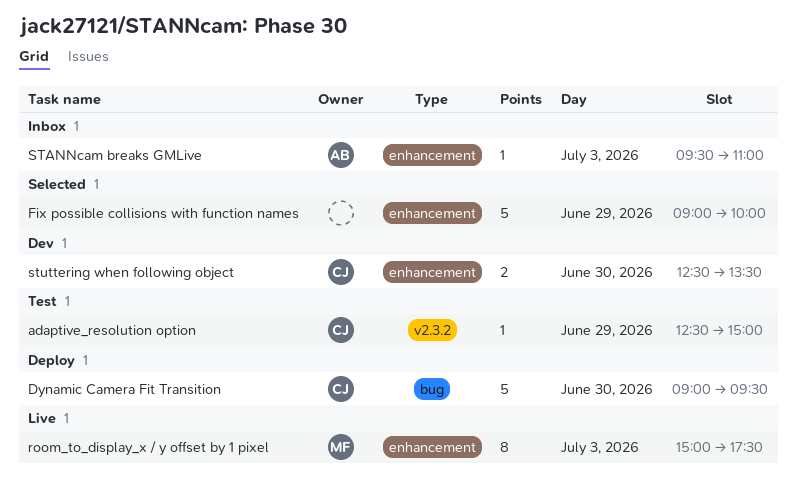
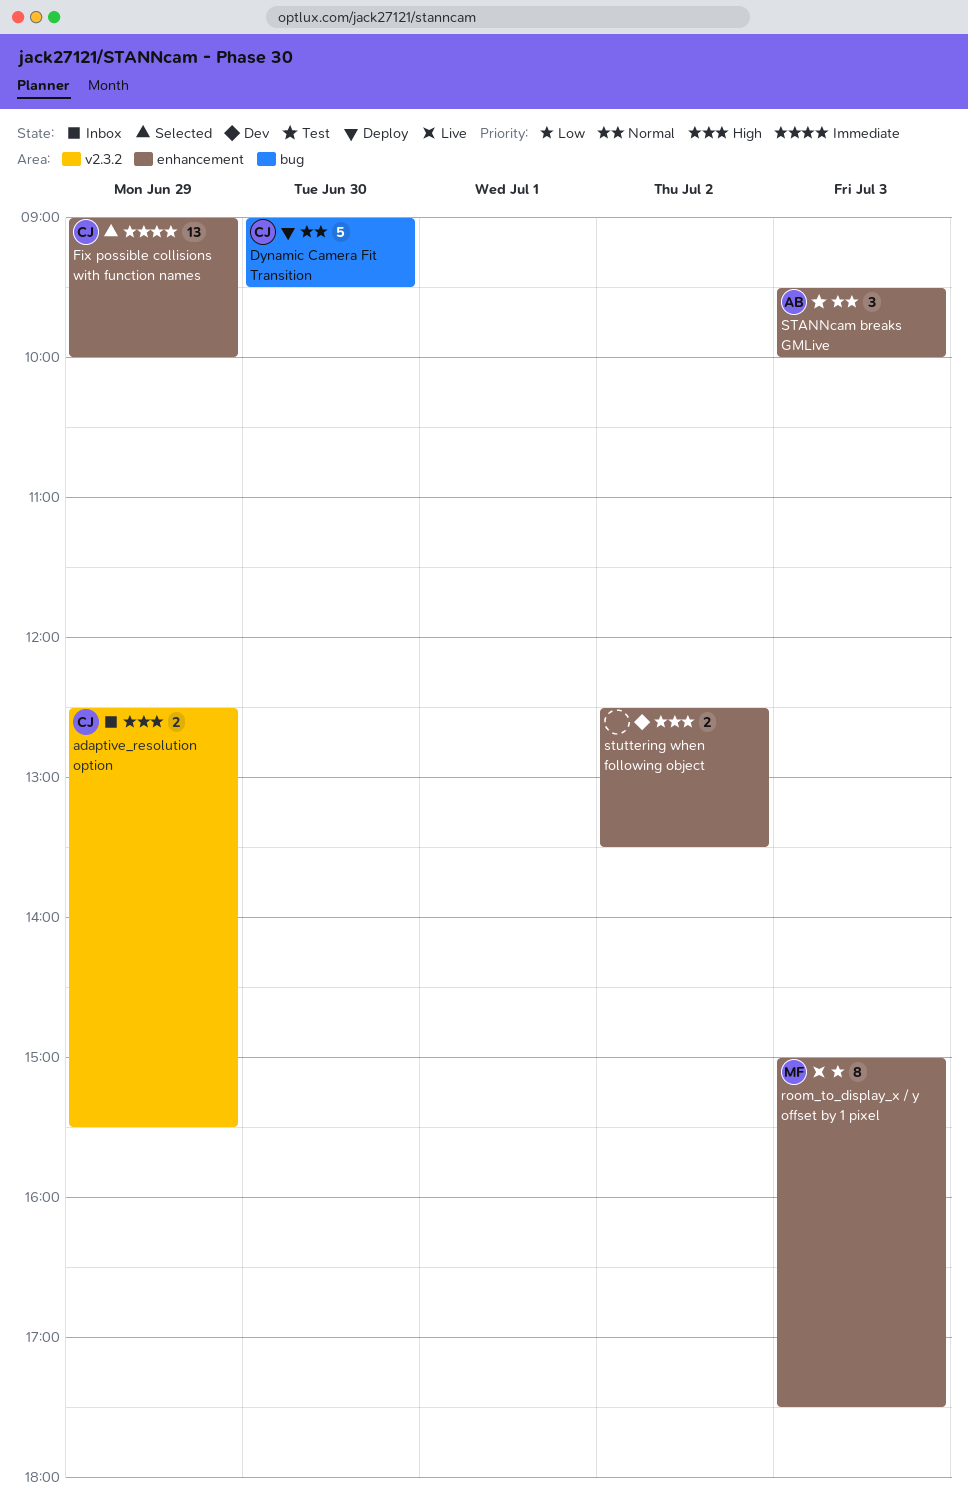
adaptive_resolution option, status: Test -> Inbox
adaptive_resolution option, estimate: 1 -> 2
adaptive_resolution option, ends: 15:00 -> 15:30
Fix possible collisions with function names, owner: none -> CJ
Fix possible collisions with function names, estimate: 5 -> 13
STANNcam breaks GMLive, status: Inbox -> Test
STANNcam breaks GMLive, estimate: 1 -> 3
STANNcam breaks GMLive, ends: 11:00 -> 10:00
stuttering when following object, owner: CJ -> none
stuttering when following object, day: Jun 30 -> Jul 2

